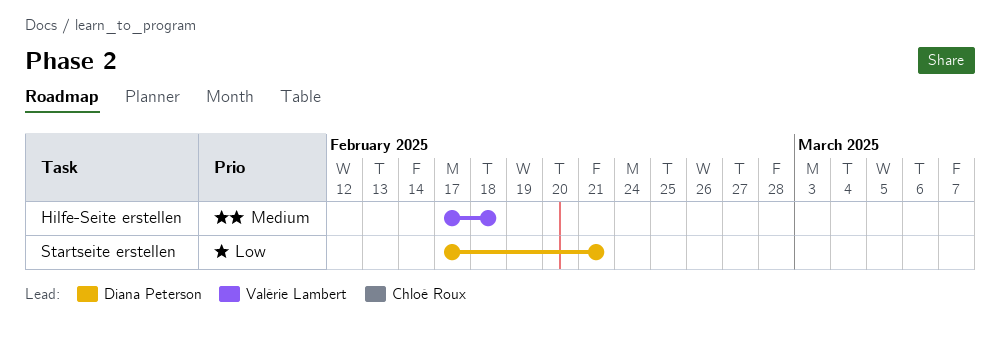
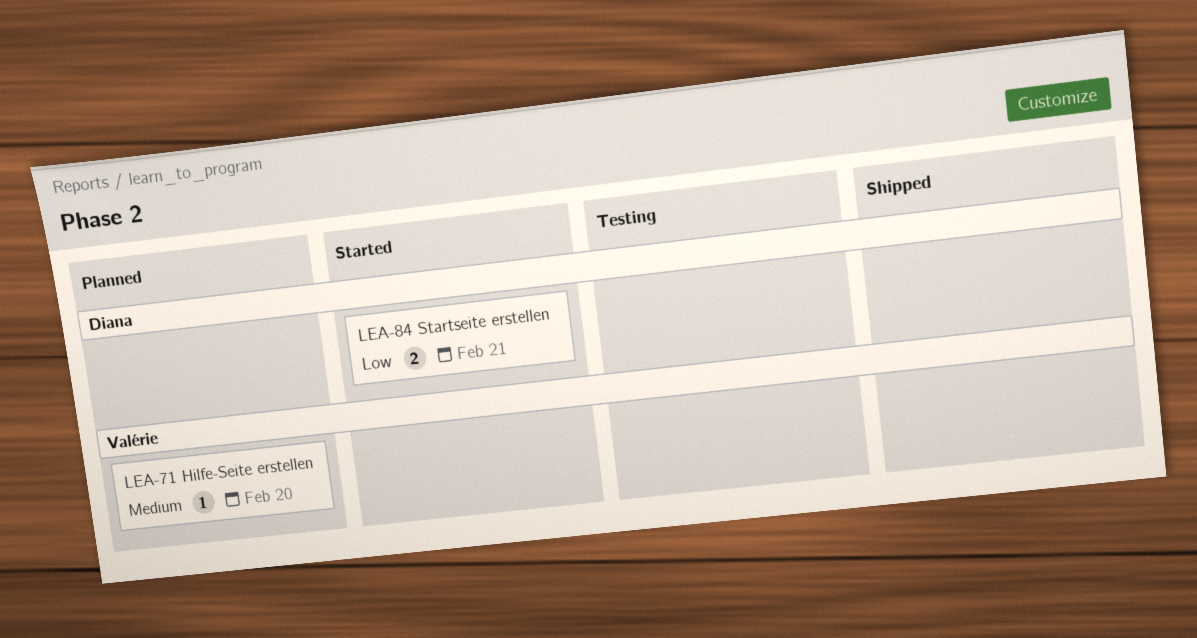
Hilfe-Seite erstellen, due: Feb 18 -> Feb 20

